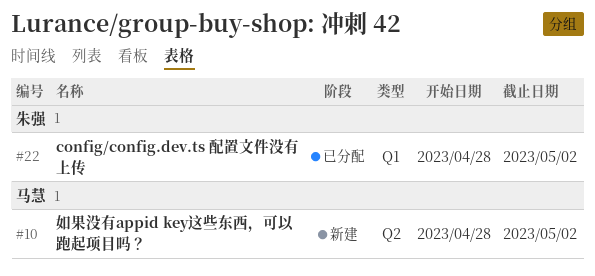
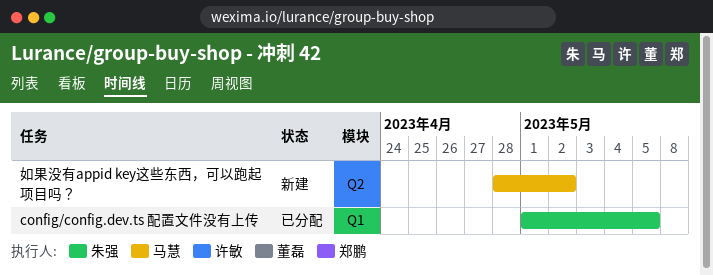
config/config.dev.ts 配置文件没有上传, start: Apr 28 -> May 1
config/config.dev.ts 配置文件没有上传, due: May 2 -> May 5

